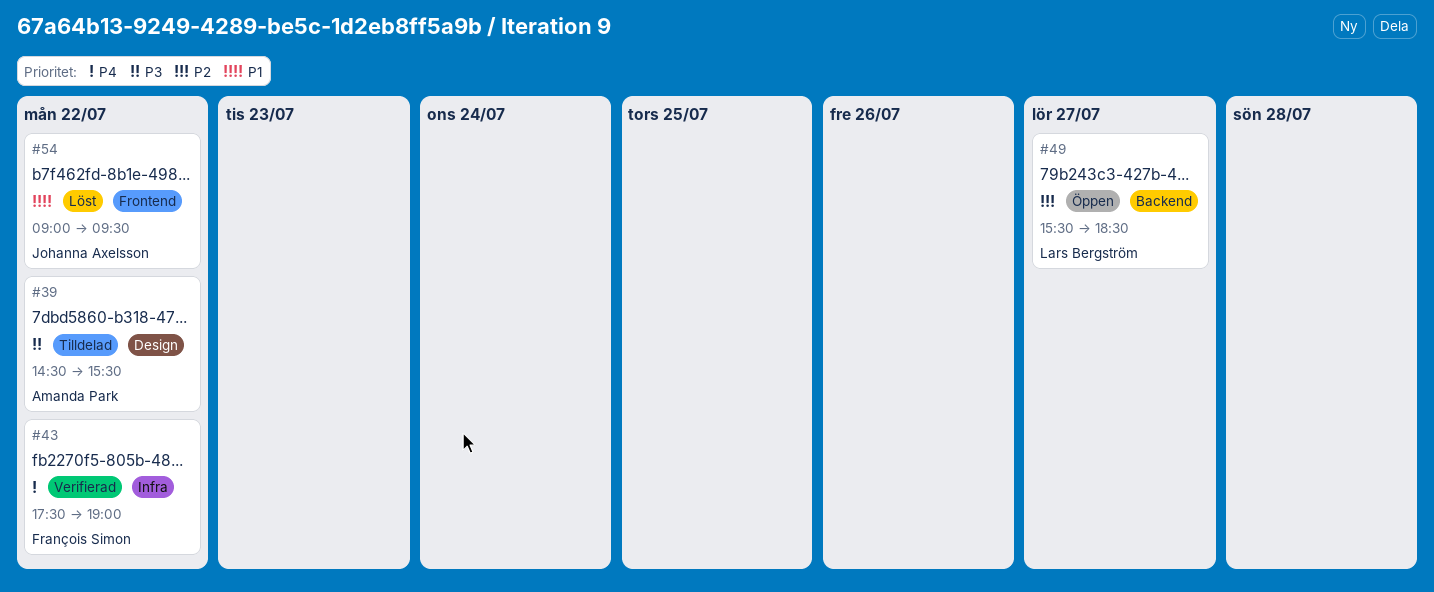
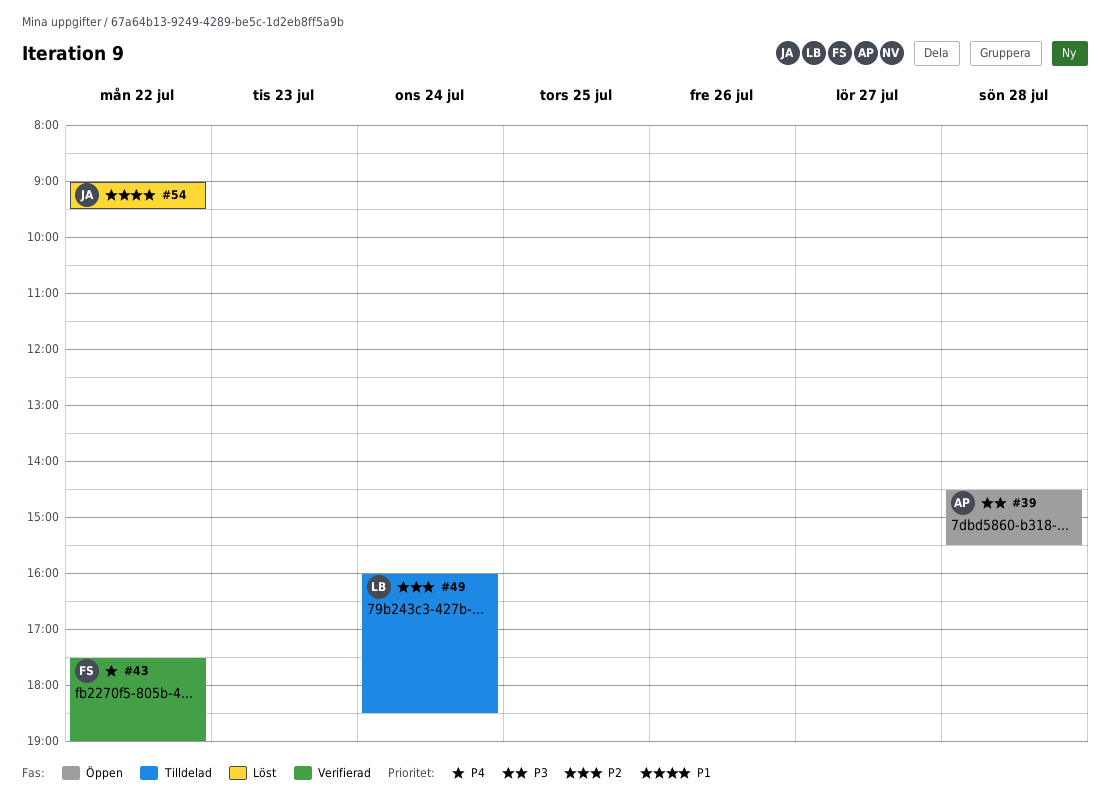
#39, status: Tilldelad -> Öppen
#39, day: Jul 22 -> Jul 28
#49, status: Öppen -> Tilldelad
#49, day: Jul 27 -> Jul 24
#49, begins: 15:30 -> 16:00

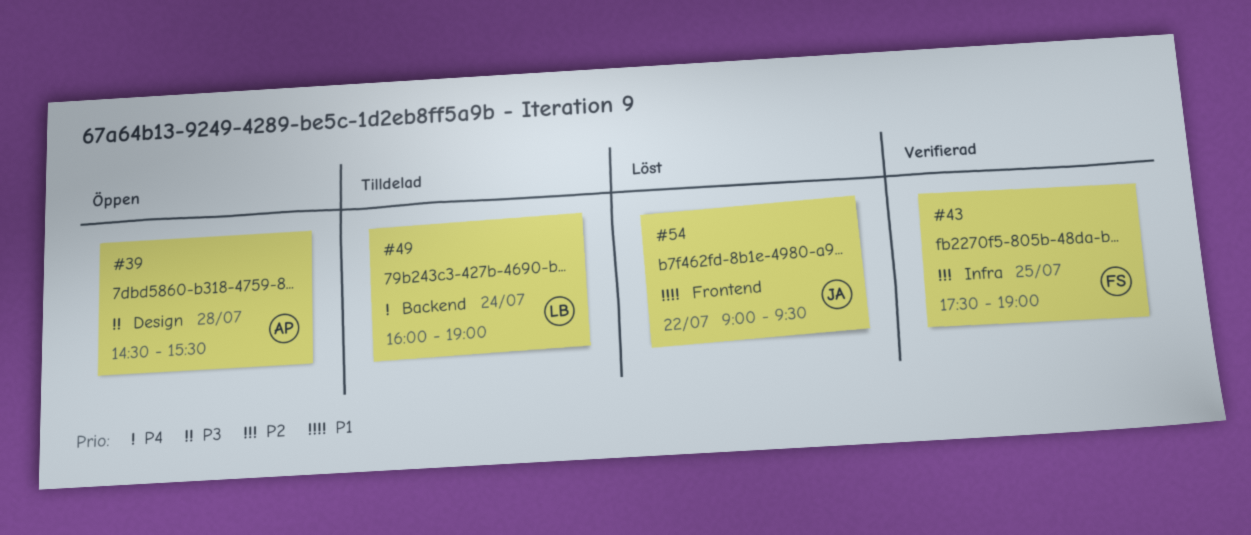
#43, priority: P4 -> P2
#43, day: Jul 22 -> Jul 25
#49, priority: P2 -> P4
#49, ends: 18:30 -> 19:00

